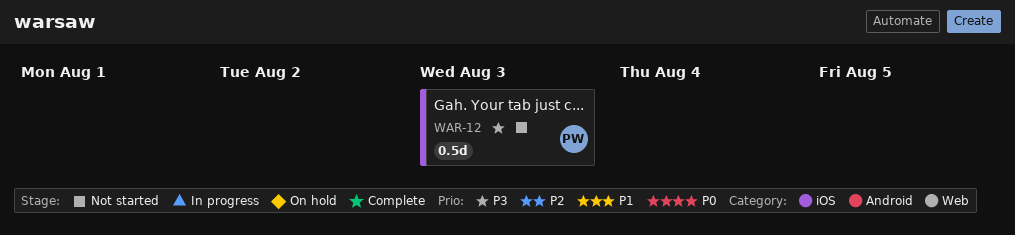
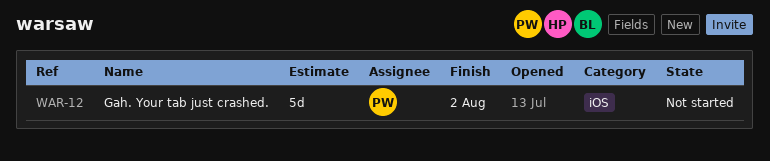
WAR-12, estimate: 0.5d -> 5d
WAR-12, due: Aug 3 -> Aug 2

